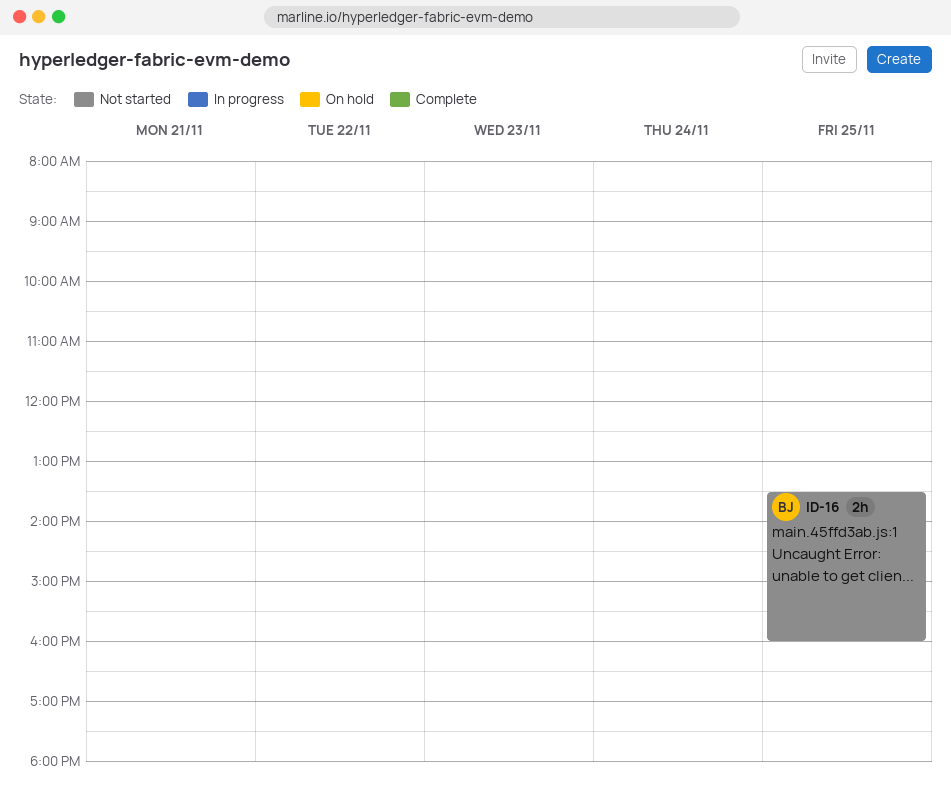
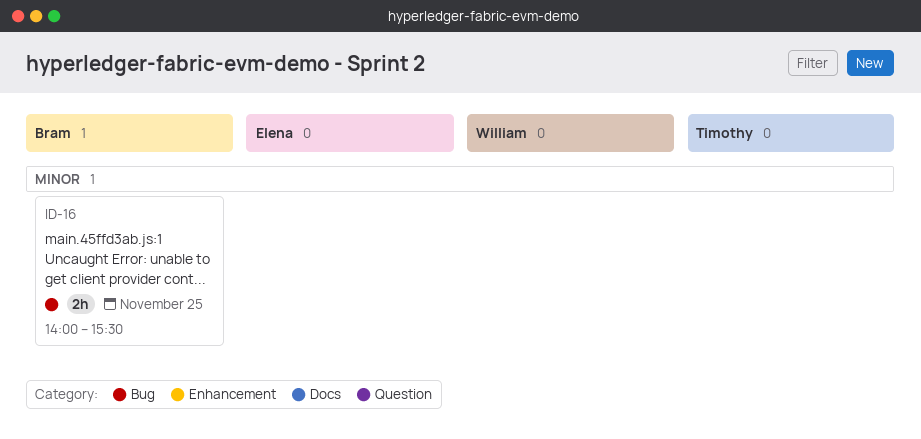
ID-16, begins: 13:30 -> 14:00
ID-16, ends: 16:00 -> 15:30

